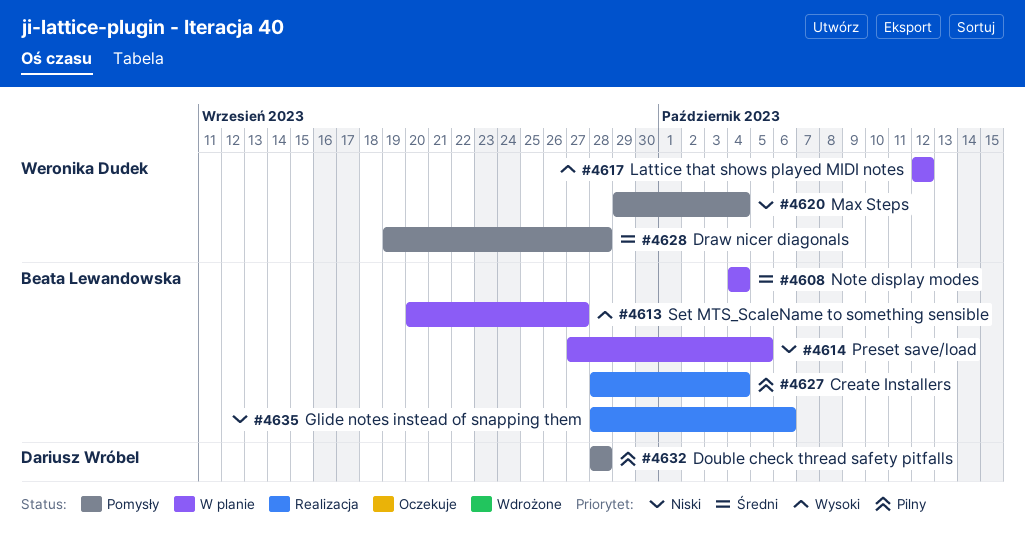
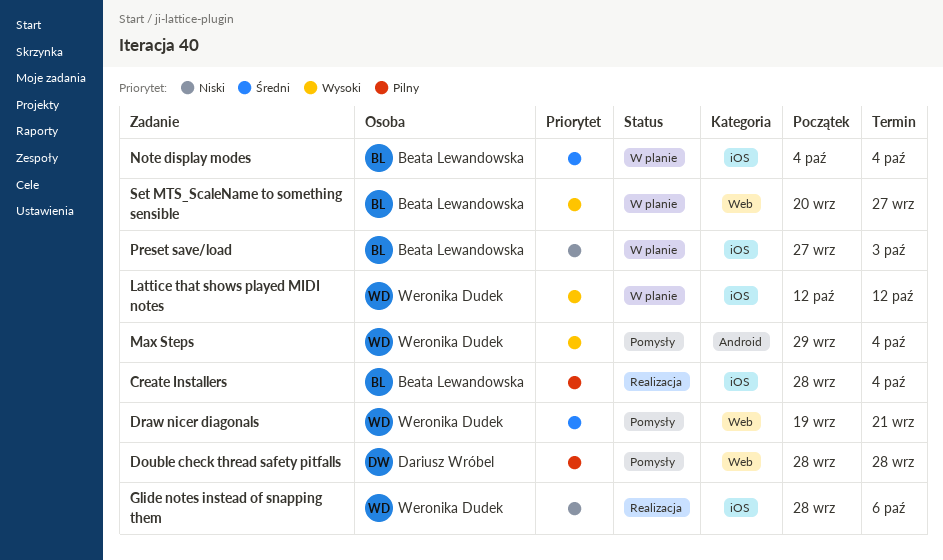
Draw nicer diagonals, due: Sep 28 -> Sep 21
Glide notes instead of snapping them, owner: Beata Lewandowska -> Weronika Dudek
Max Steps, priority: Niski -> Wysoki
Preset save/load, due: Oct 5 -> Oct 3

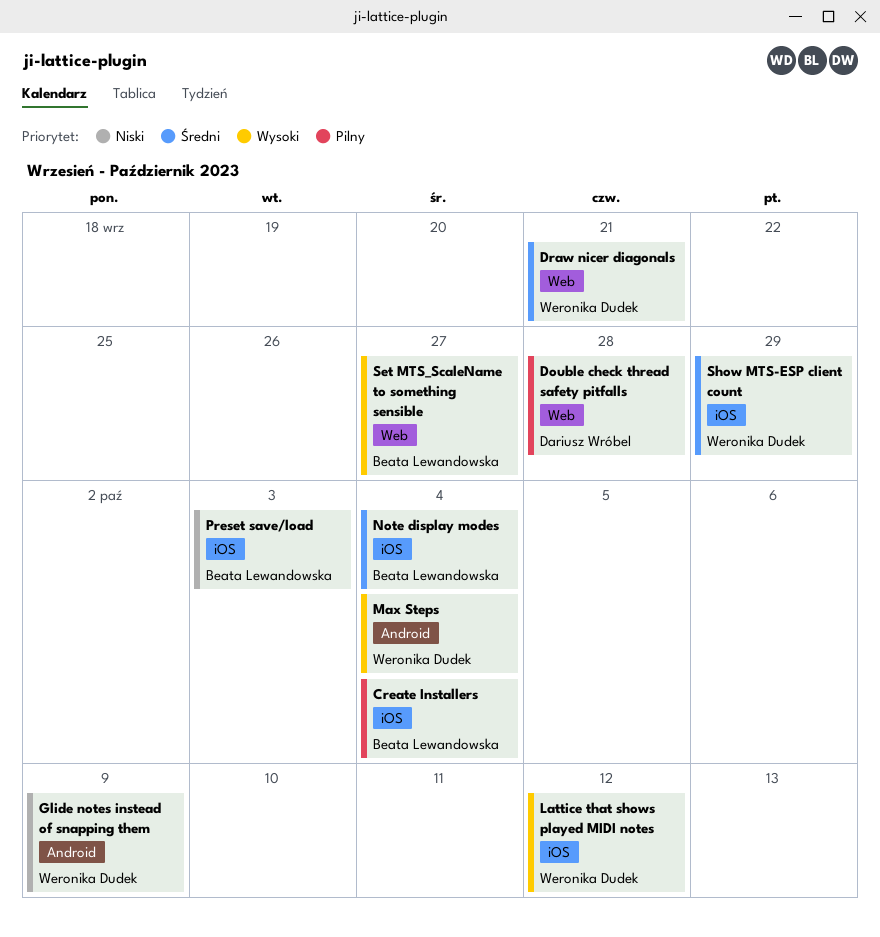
Glide notes instead of snapping them, label: iOS -> Android
Glide notes instead of snapping them, due: Oct 6 -> Oct 9
Show MTS-ESP client count: none -> present

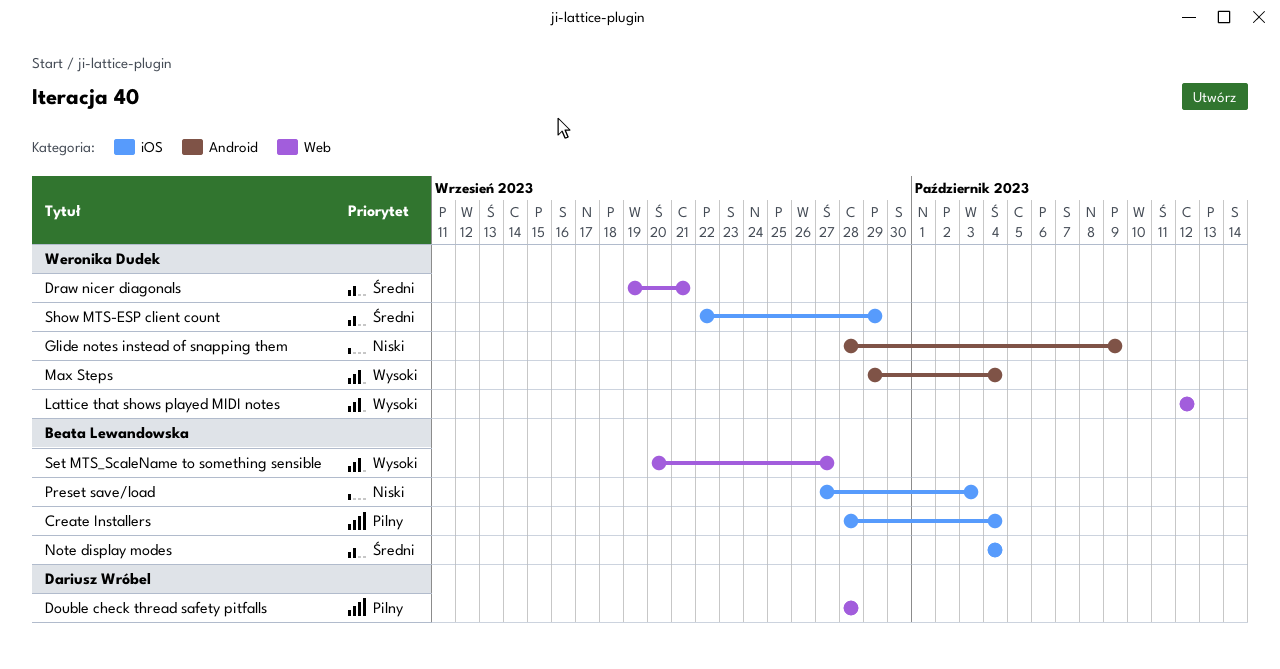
Lattice that shows played MIDI notes, label: iOS -> Web

